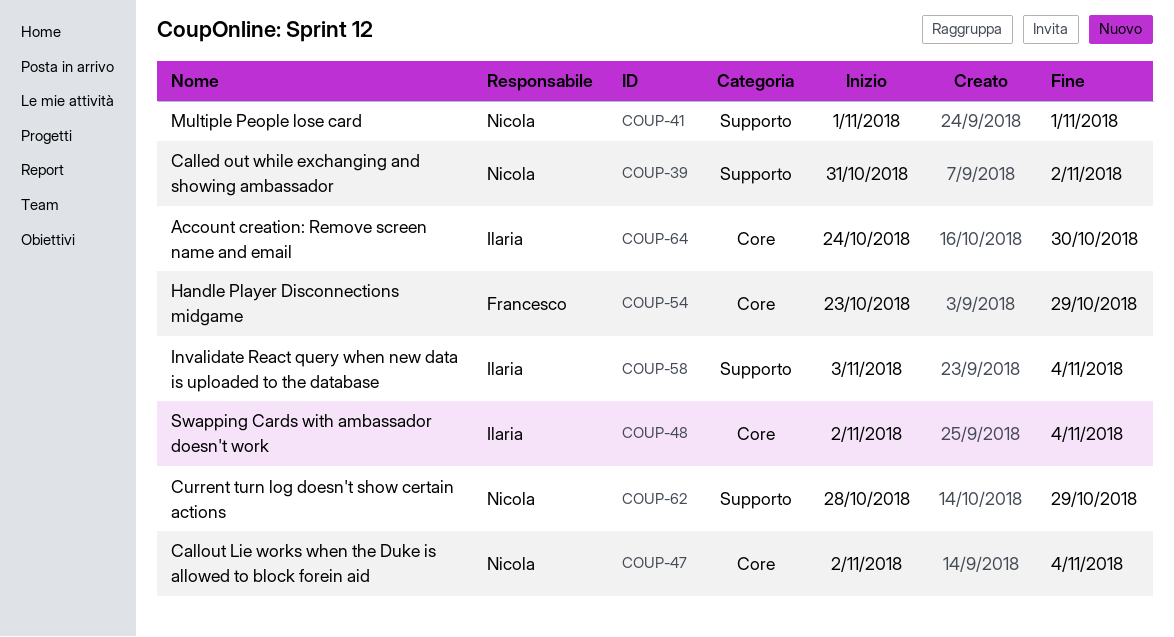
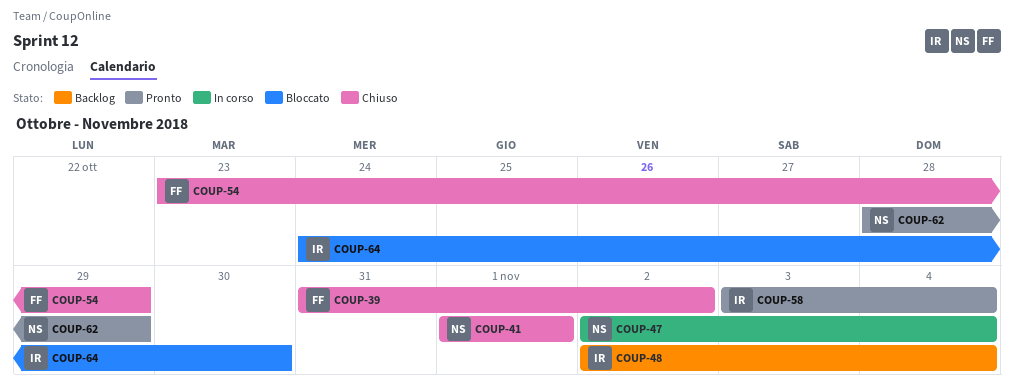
COUP-39, owner: Nicola -> Francesco

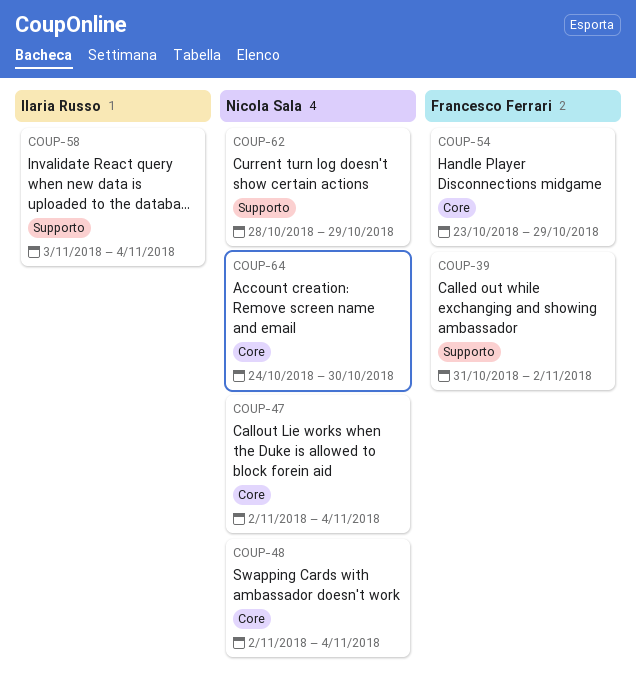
COUP-41: present -> none
COUP-48, owner: Ilaria Russo -> Nicola Sala
COUP-64, owner: Ilaria Russo -> Nicola Sala

